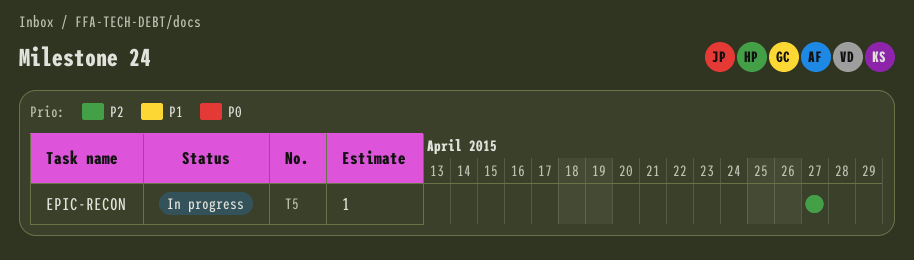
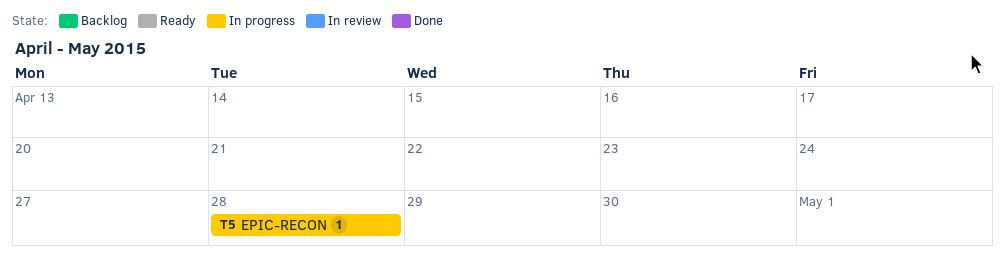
T5, start: Apr 27 -> Apr 28
T5, due: Apr 27 -> Apr 28

